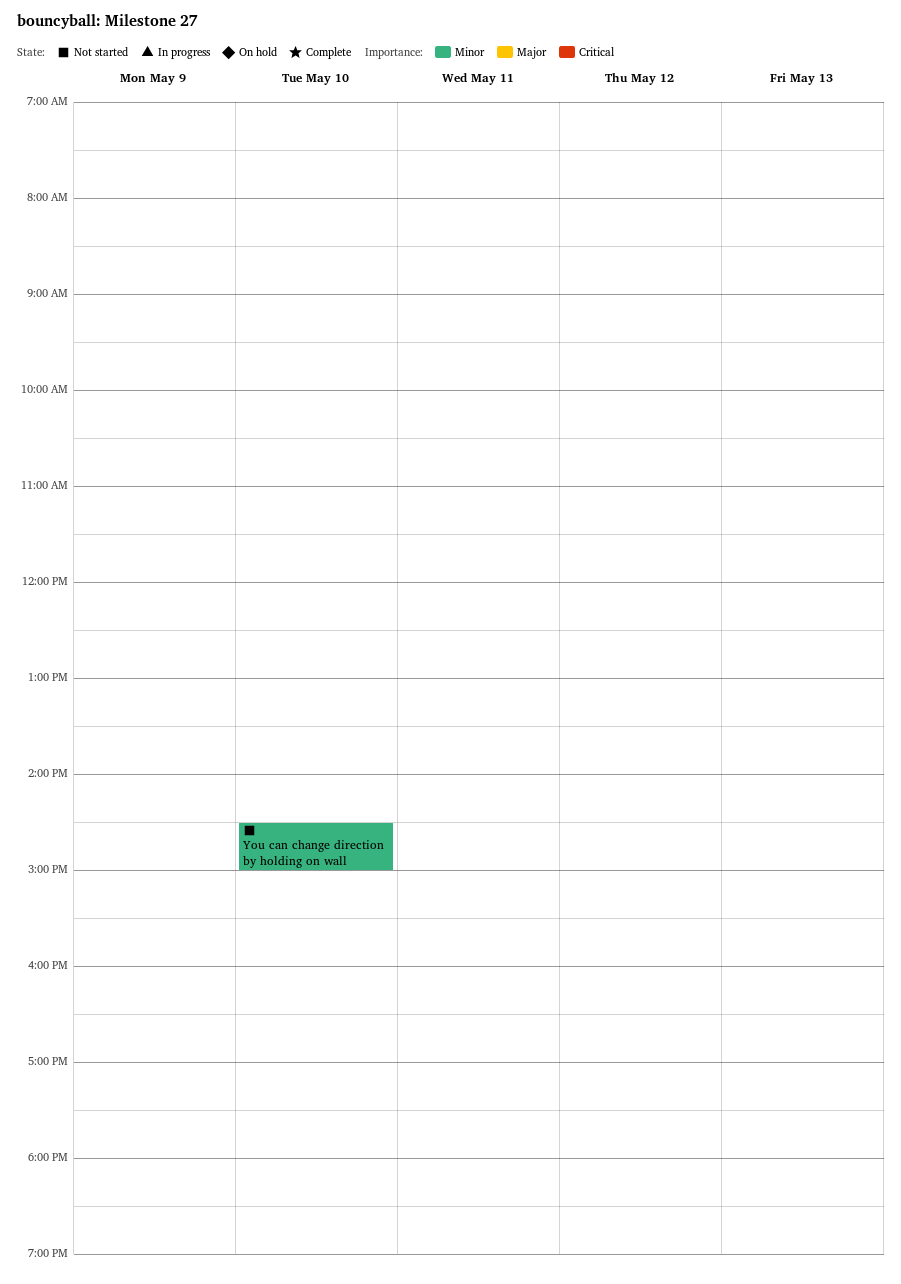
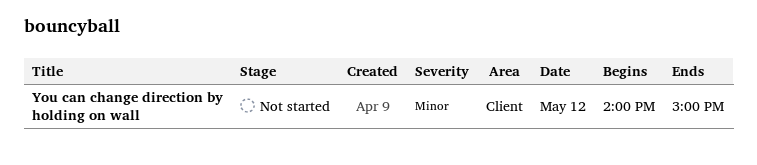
You can change direction by holding on wall, day: May 10 -> May 12
You can change direction by holding on wall, begins: 14:30 -> 14:00

